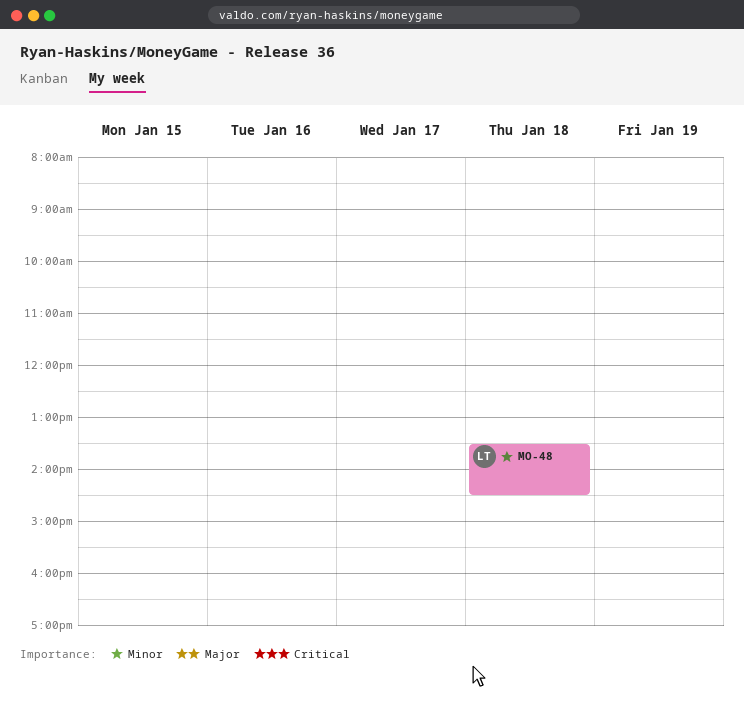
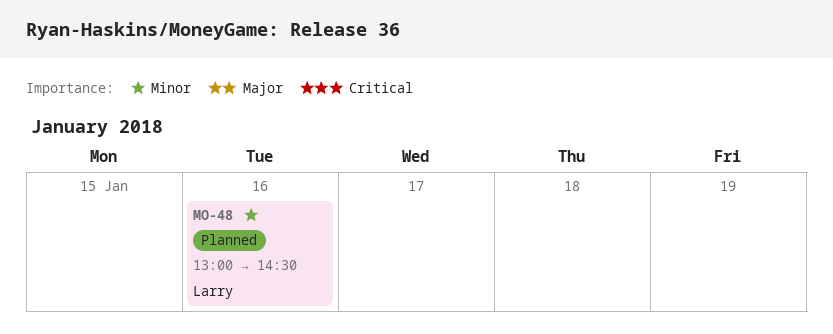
MO-48, day: Jan 18 -> Jan 16
MO-48, begins: 13:30 -> 13:00

